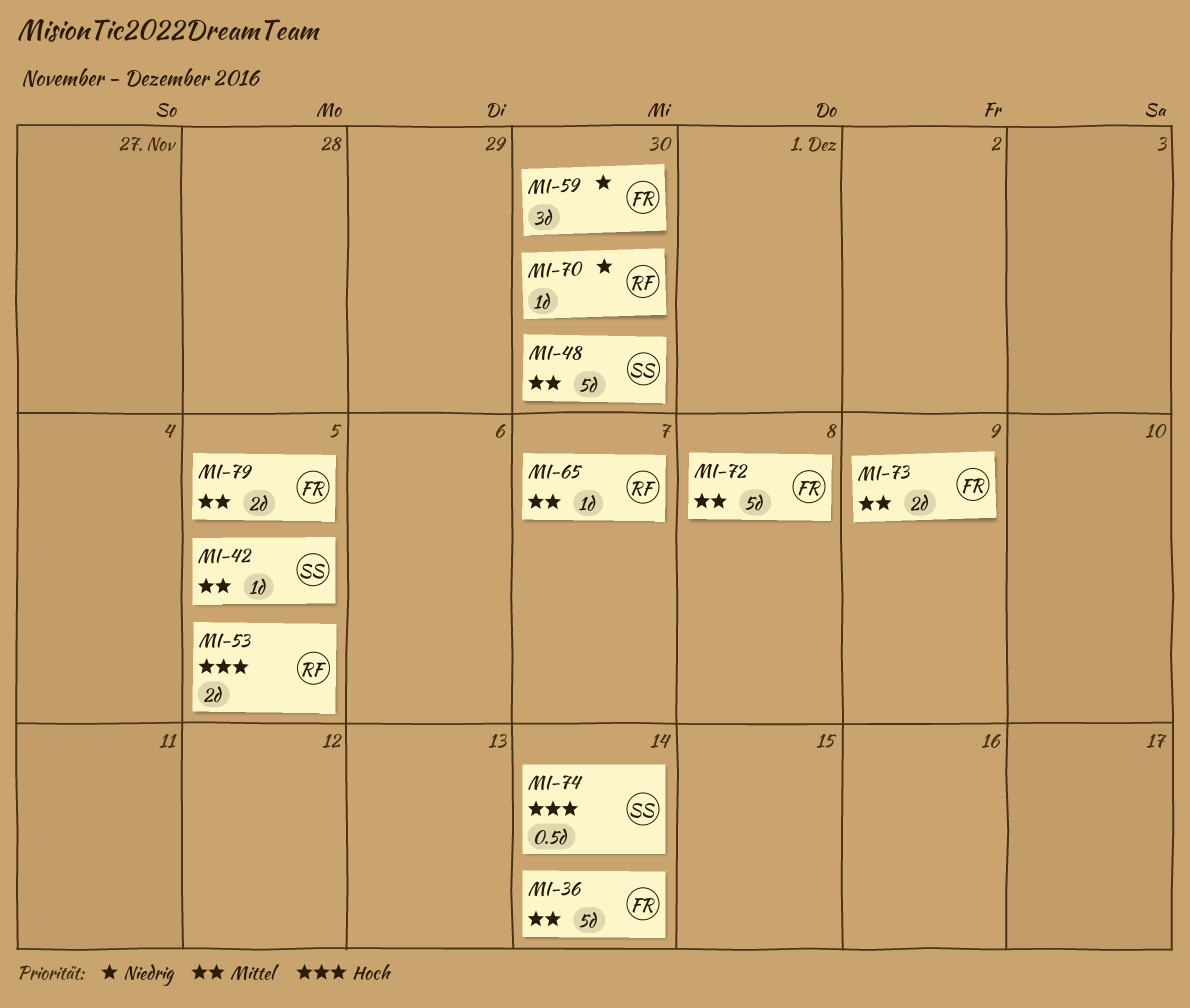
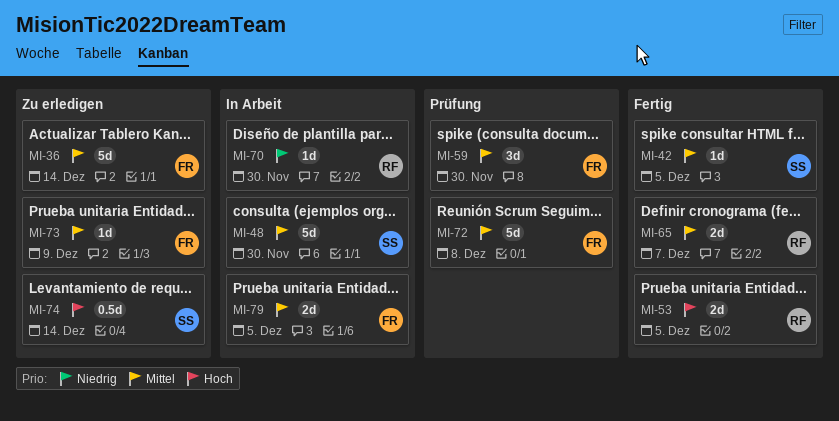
MI-59, priority: Niedrig -> Mittel
MI-65, estimate: 1d -> 2d
MI-73, estimate: 2d -> 1d

